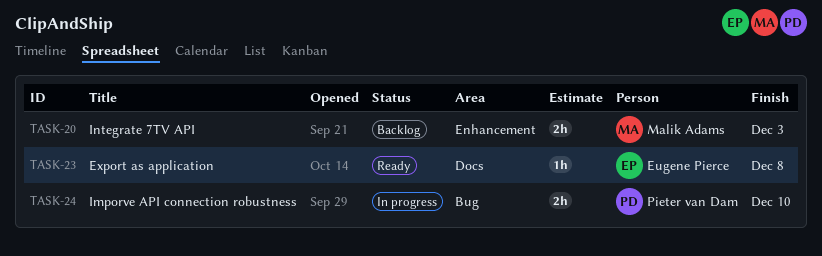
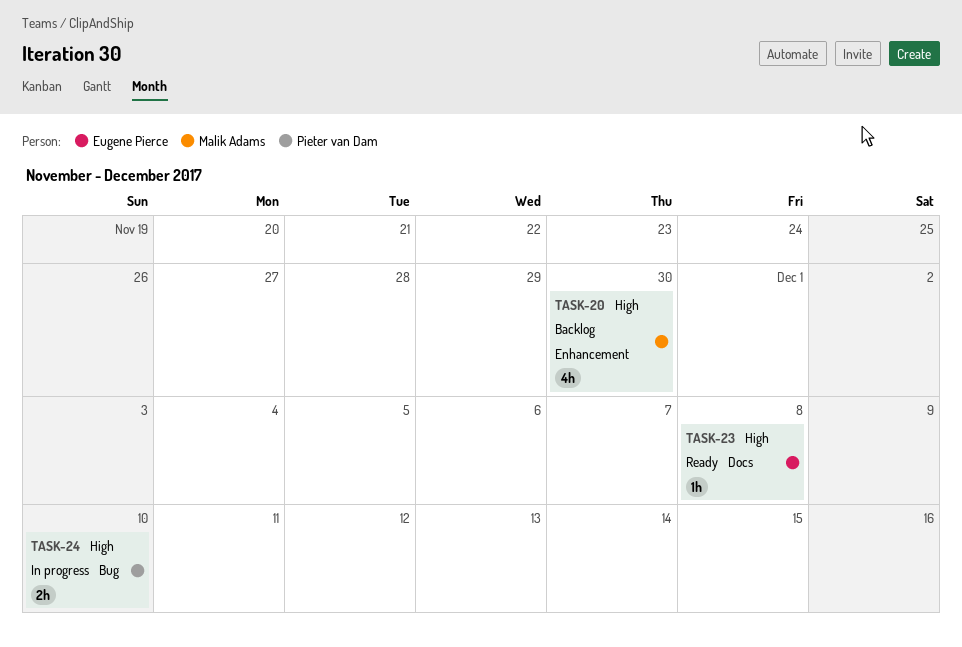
TASK-20, estimate: 2h -> 4h
TASK-20, due: Dec 3 -> Nov 30

